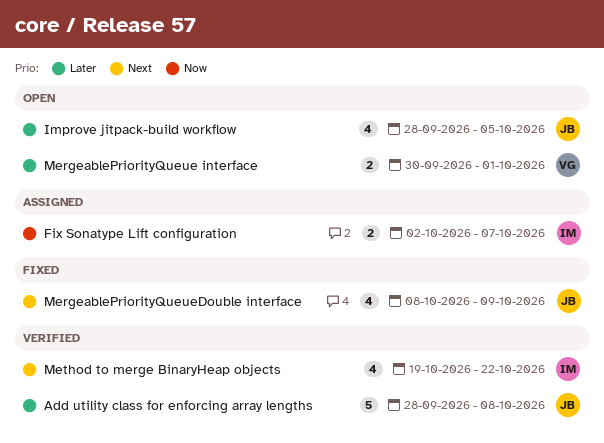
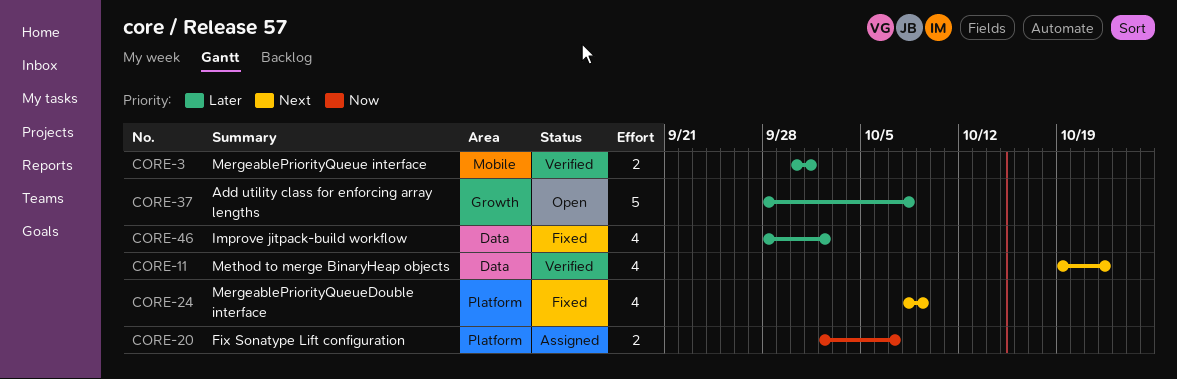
Add utility class for enforcing array lengths, status: Verified -> Open
Improve jitpack-build workflow, status: Open -> Fixed
Improve jitpack-build workflow, due: Oct 5 -> Oct 2
MergeablePriorityQueue interface, status: Open -> Verified

